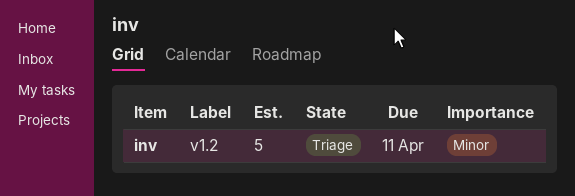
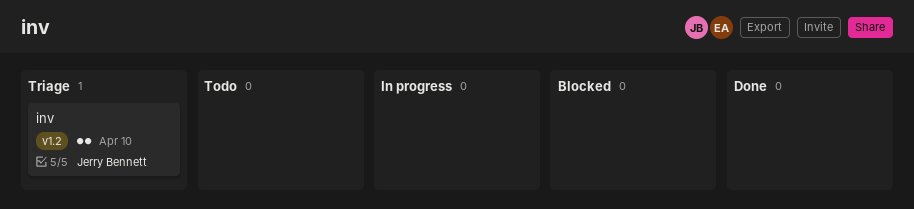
inv, estimate: 5 -> 2
inv, due: Apr 11 -> Apr 10

